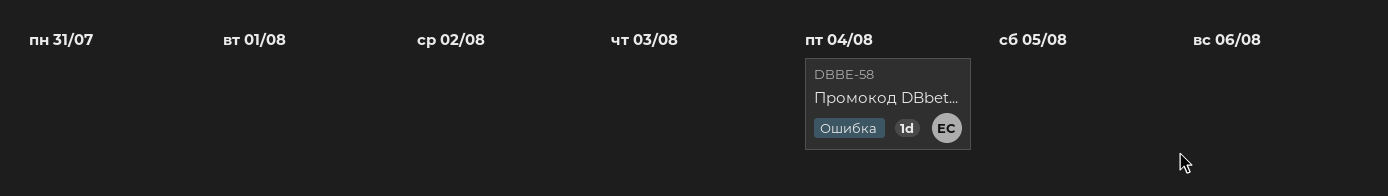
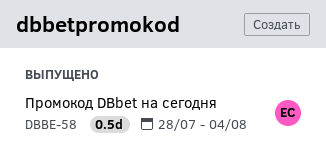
DBBE-58, estimate: 1d -> 0.5d

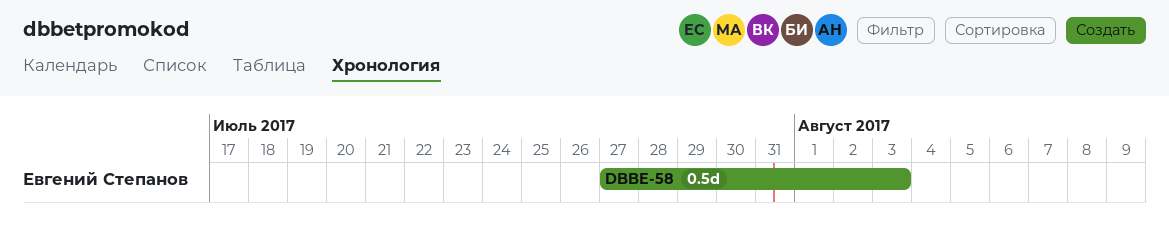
DBBE-58, start: Jul 28 -> Jul 27
DBBE-58, due: Aug 4 -> Aug 3

